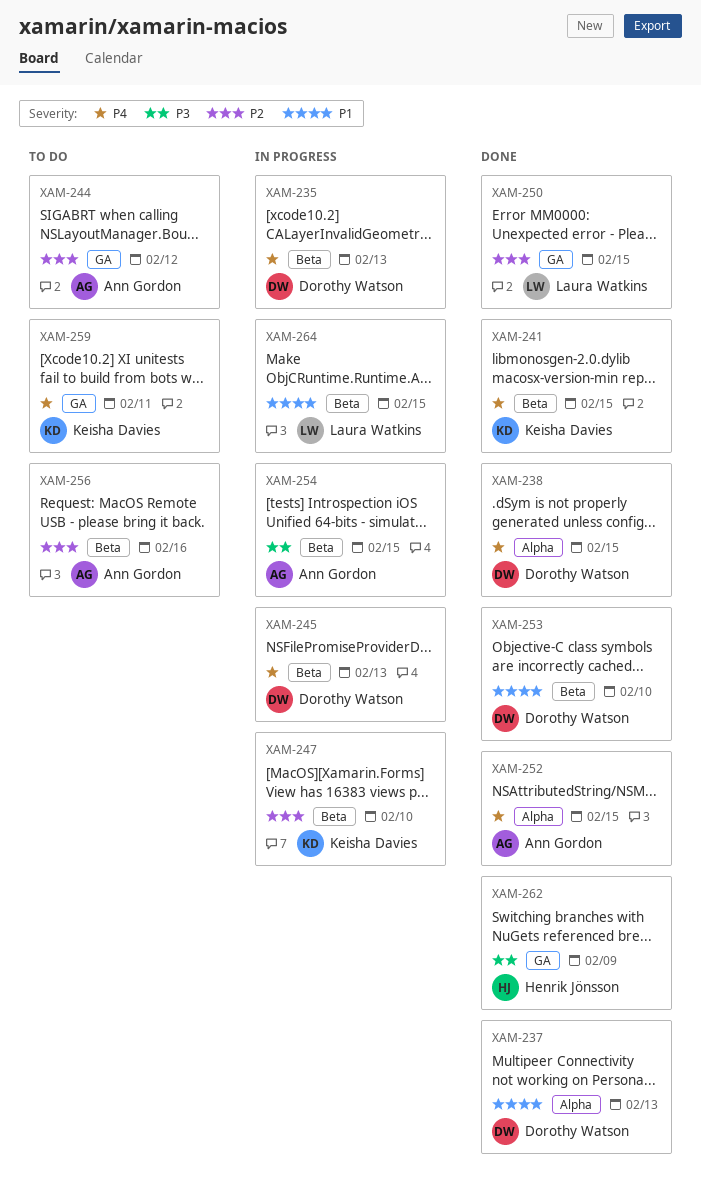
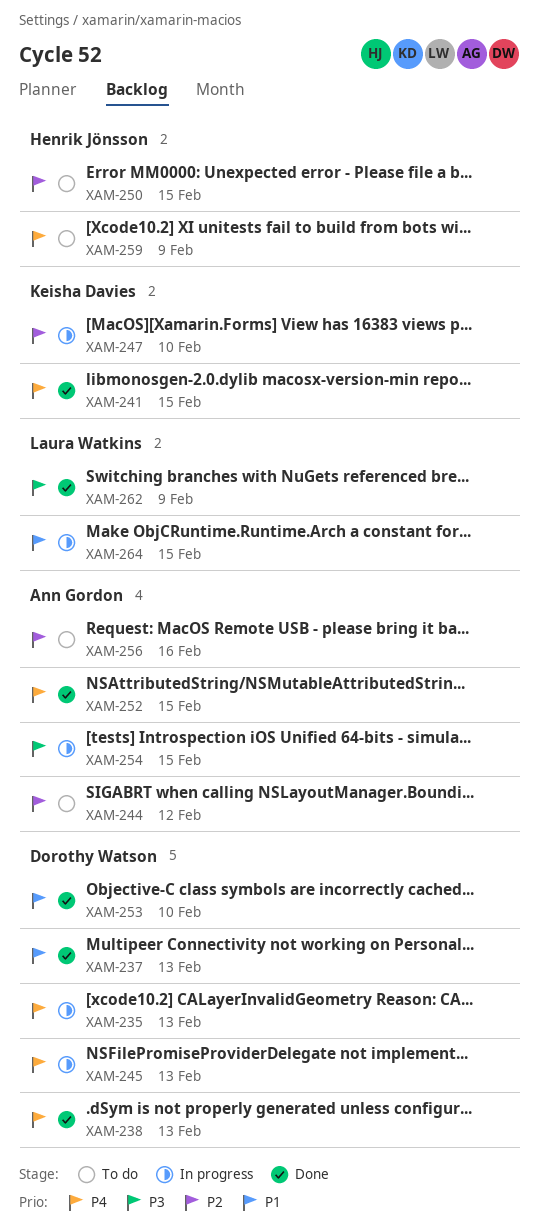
XAM-238, due: Feb 15 -> Feb 13
XAM-250, status: Done -> To do
XAM-250, owner: Laura Watkins -> Henrik Jönsson
XAM-259, owner: Keisha Davies -> Henrik Jönsson
XAM-259, due: Feb 11 -> Feb 9
XAM-262, owner: Henrik Jönsson -> Laura Watkins

